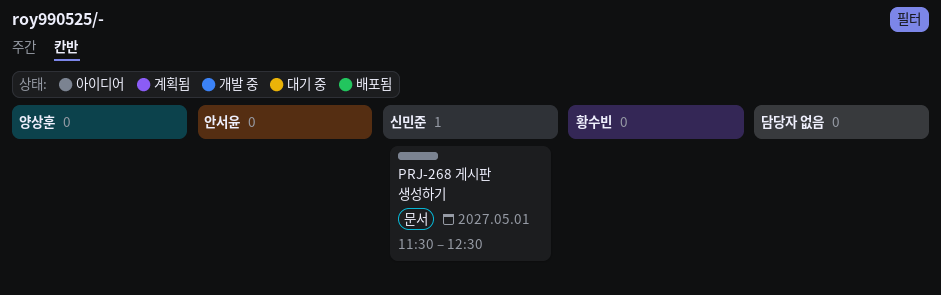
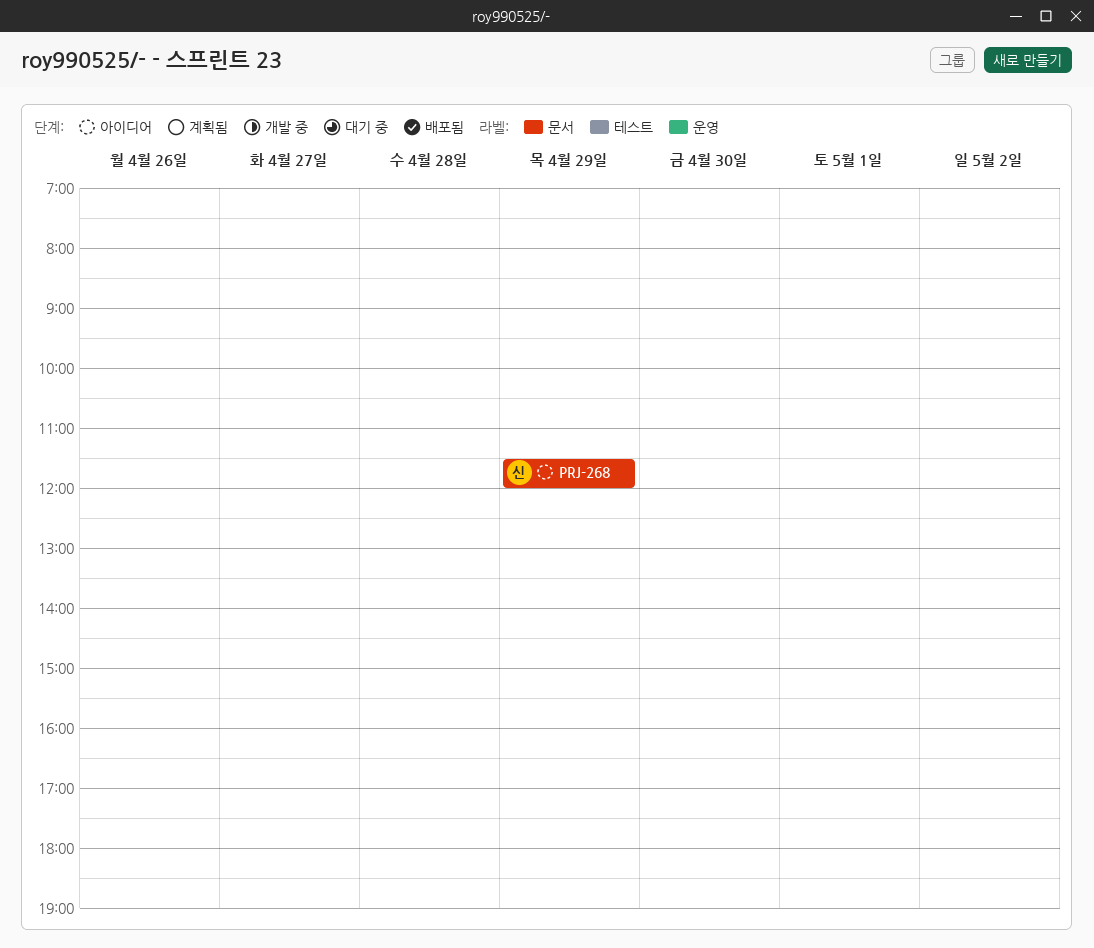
PRJ-268, day: May 1 -> Apr 29
PRJ-268, ends: 12:30 -> 12:00

